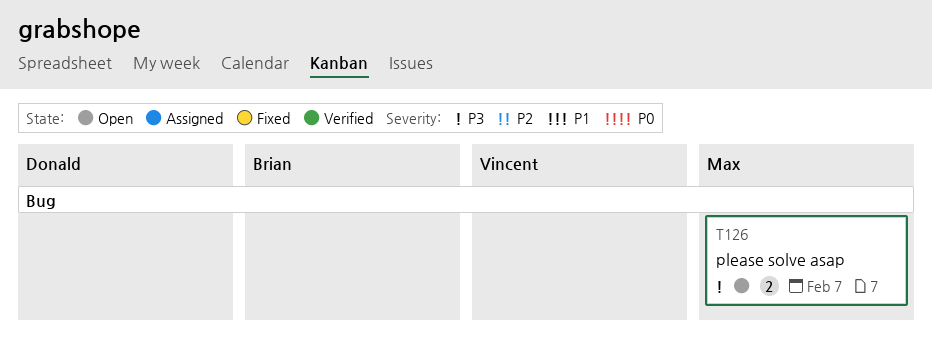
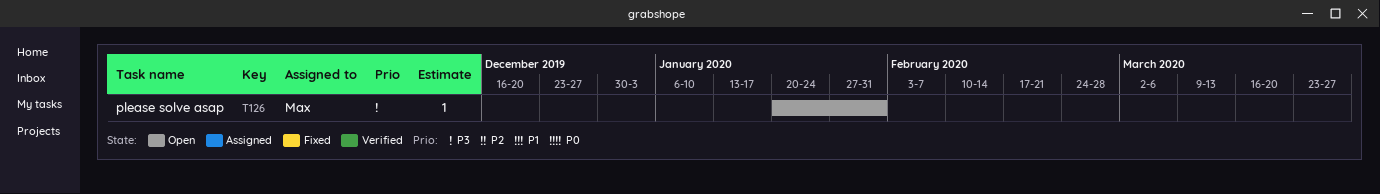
T126, estimate: 2 -> 1
T126, due: Feb 7 -> Jan 31

